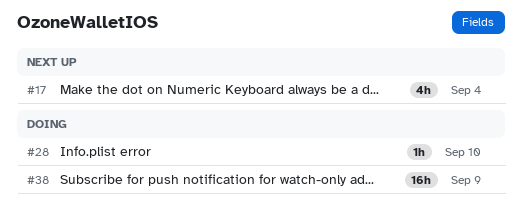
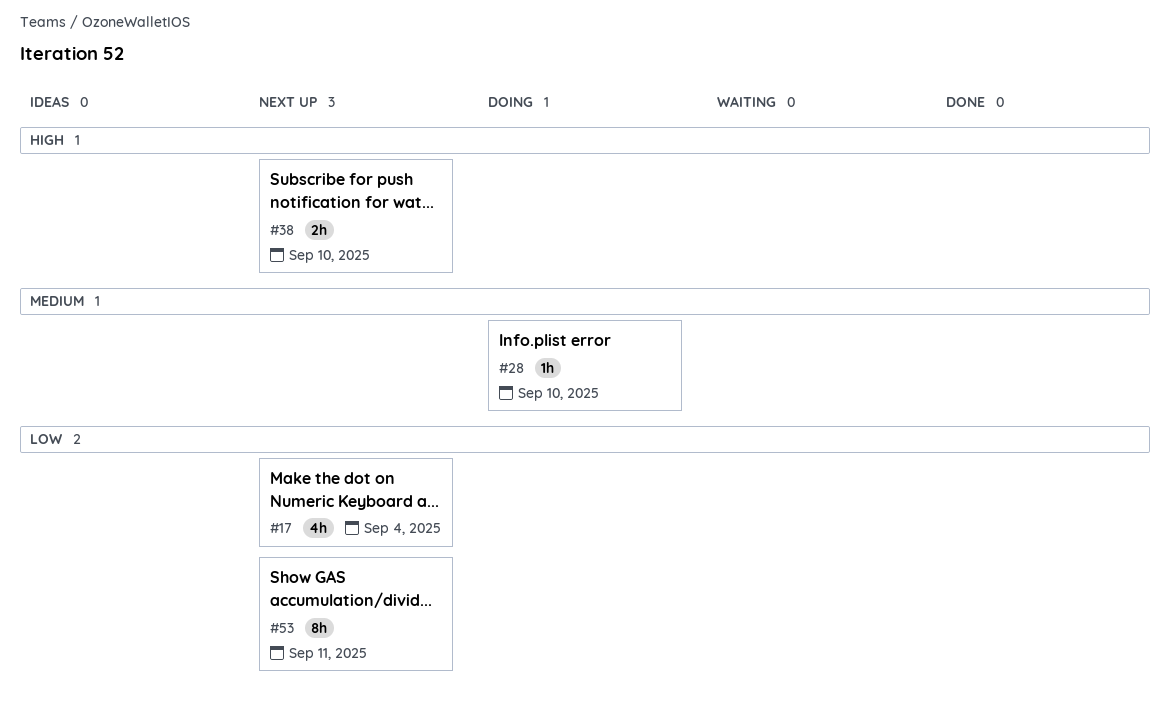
#38, status: Doing -> Next up
#38, estimate: 16h -> 2h
#38, due: Sep 9 -> Sep 10
#53: none -> present

